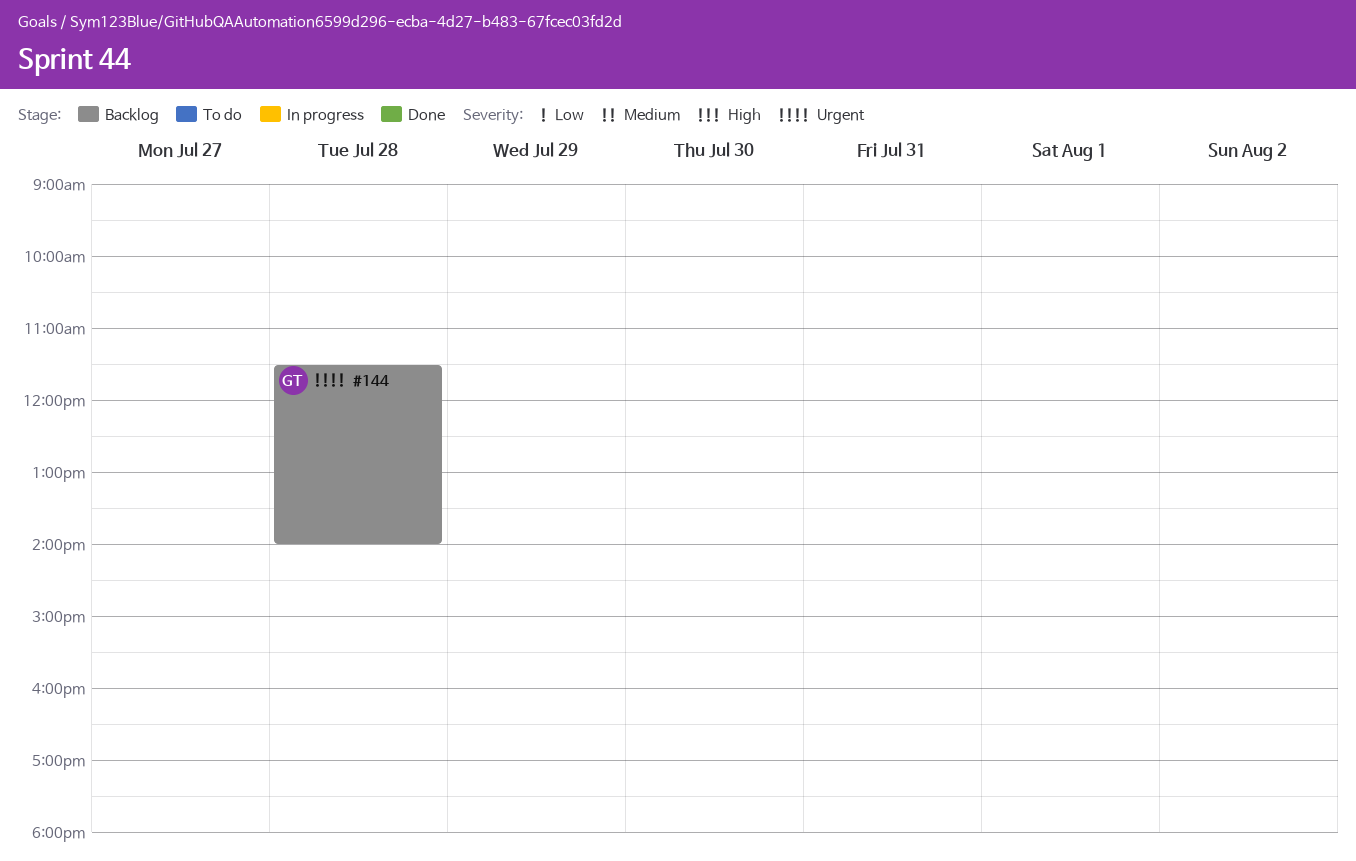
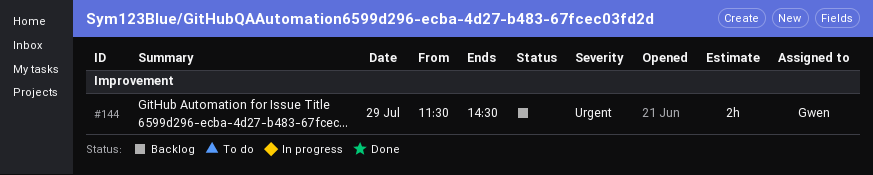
#144, day: Jul 28 -> Jul 29
#144, ends: 14:00 -> 14:30

